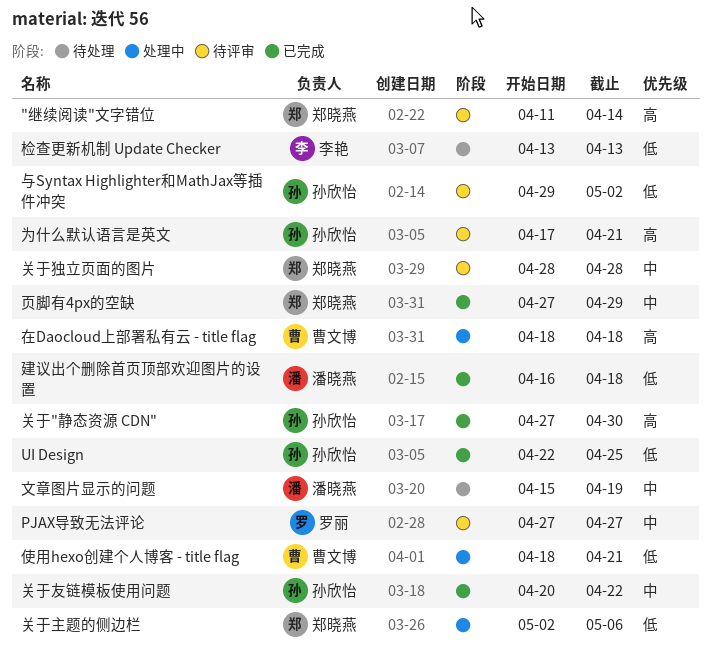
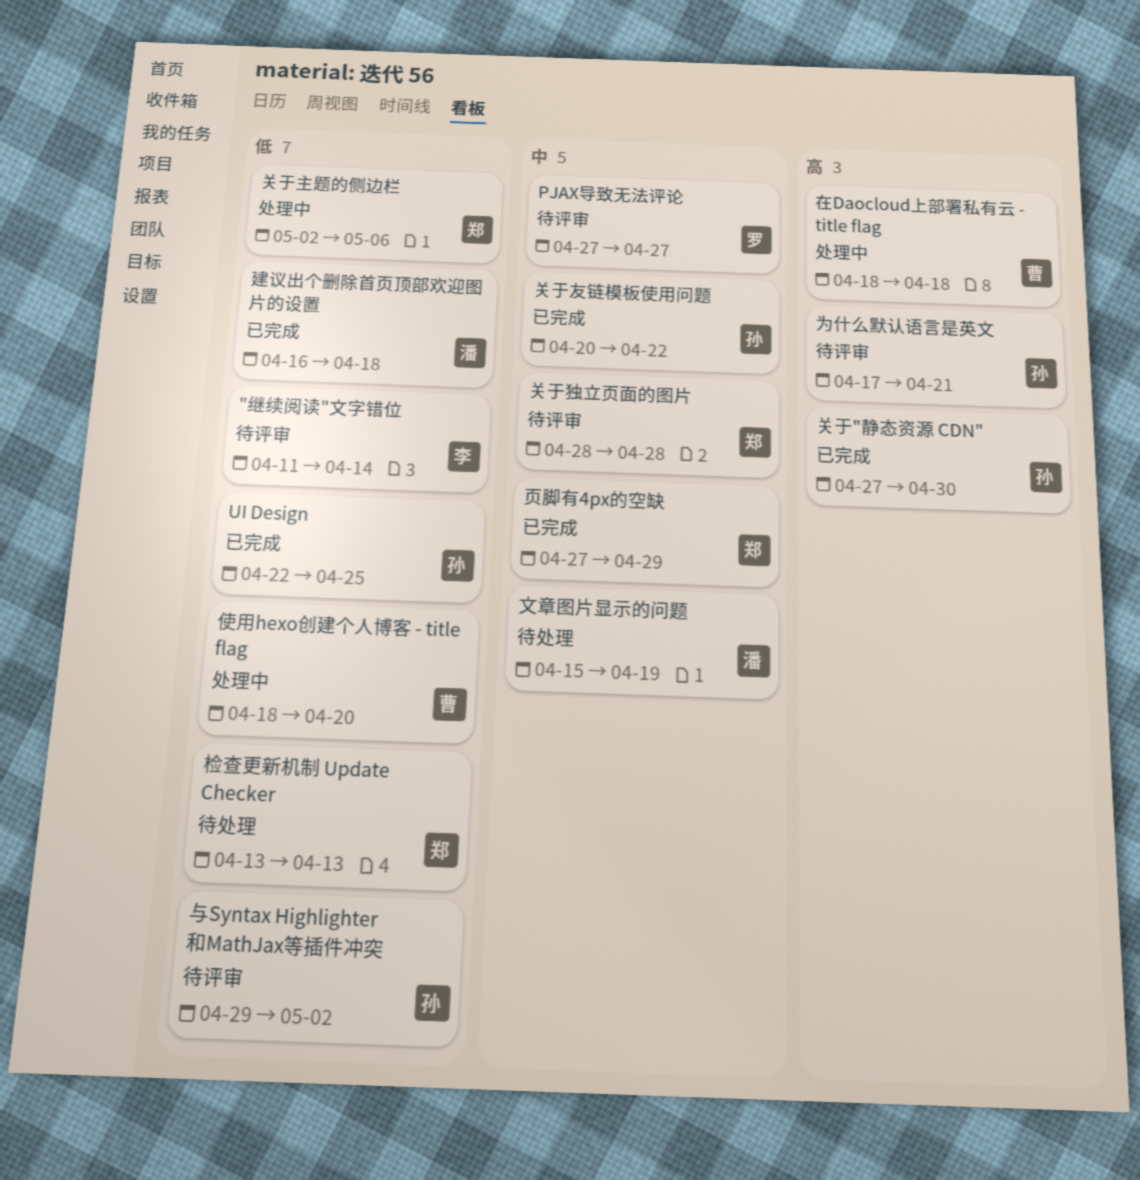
"继续阅读"文字错位, owner: 郑晓燕 -> 李艳
"继续阅读"文字错位, priority: 高 -> 低
使用hexo创建个人博客 - title flag, due: Apr 21 -> Apr 20
检查更新机制 Update Checker, owner: 李艳 -> 郑晓燕

